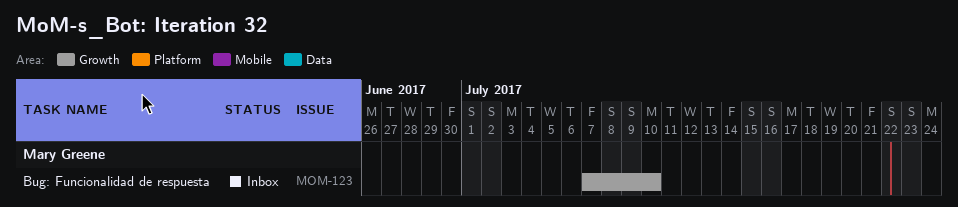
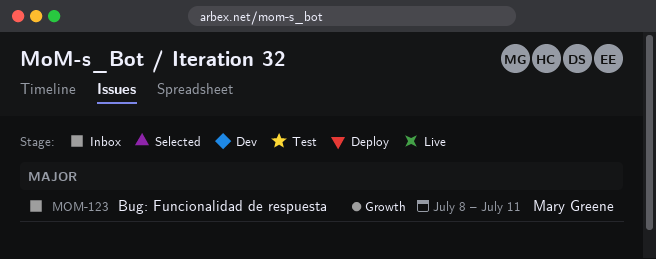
MOM-123, start: Jul 7 -> Jul 8
MOM-123, due: Jul 10 -> Jul 11

